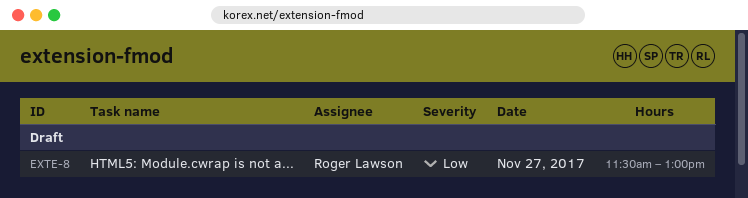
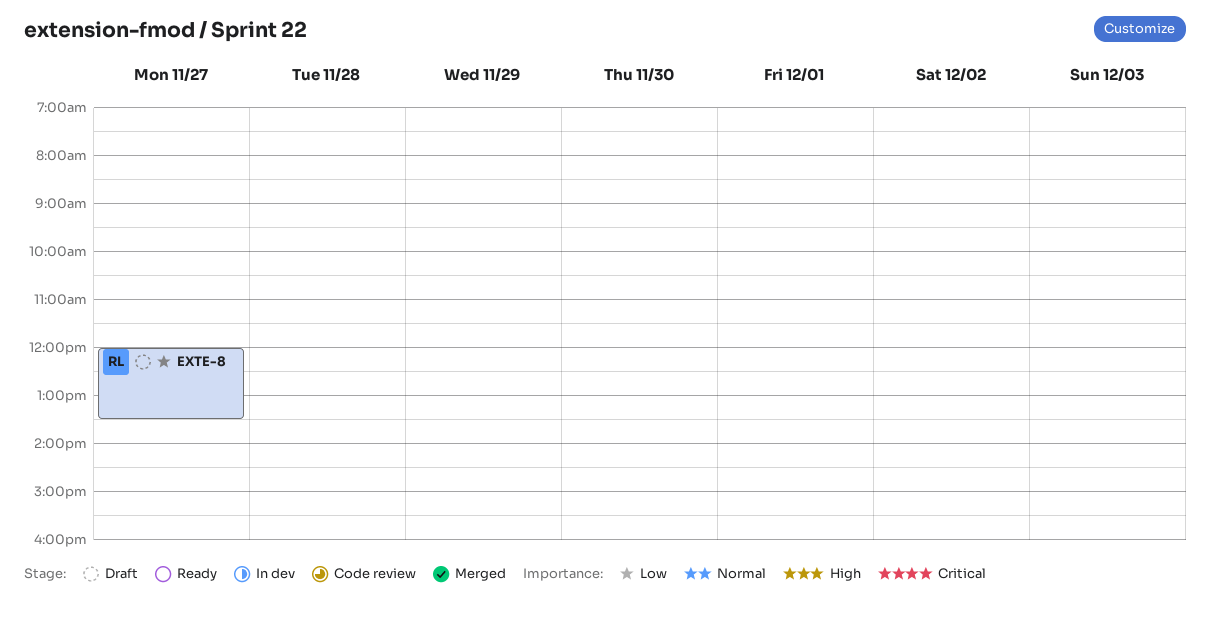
EXTE-8, begins: 11:30 -> 12:00
EXTE-8, ends: 13:00 -> 13:30

